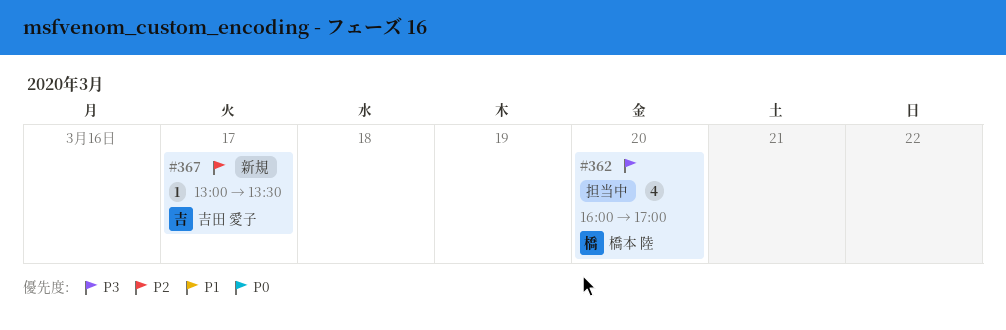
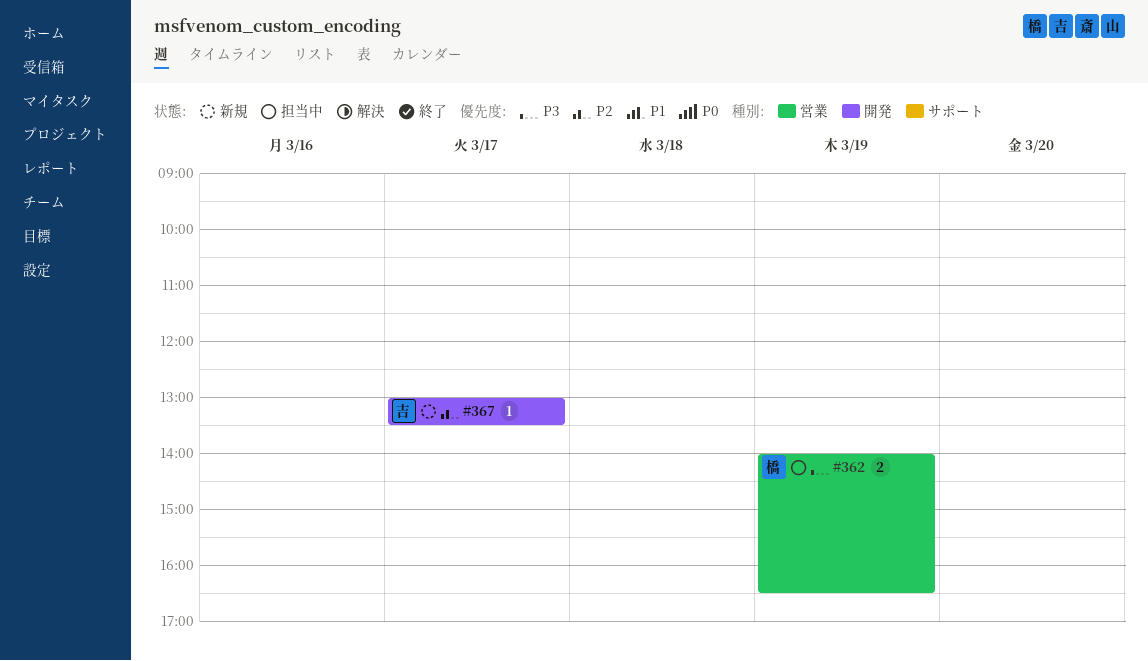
#362, estimate: 4 -> 2
#362, day: Mar 20 -> Mar 19
#362, begins: 16:00 -> 14:00
#362, ends: 17:00 -> 16:30

